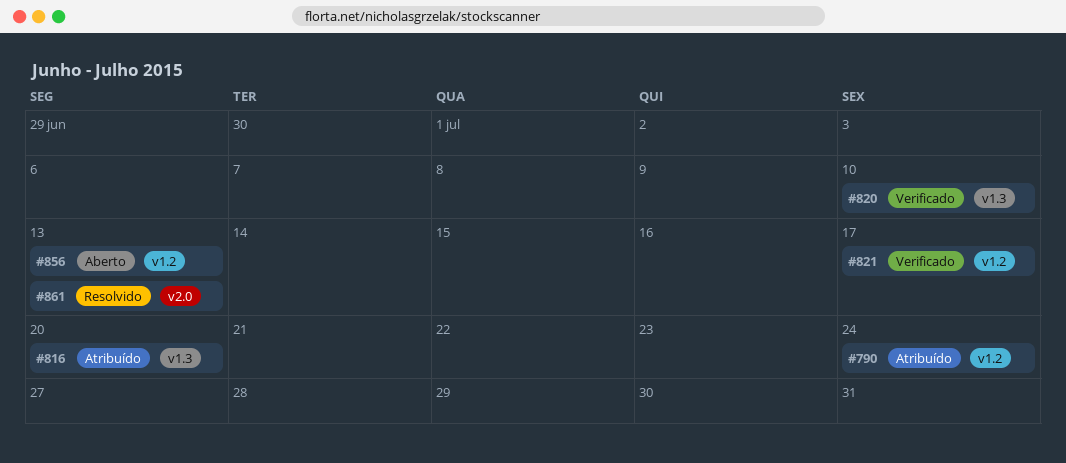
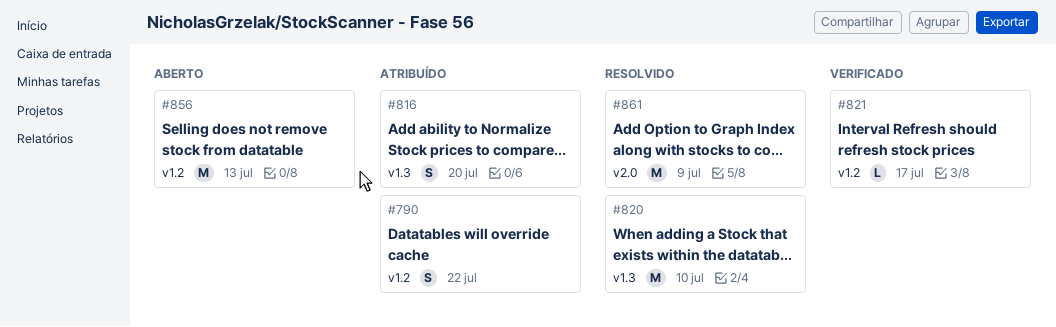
#790, due: Jul 24 -> Jul 22
#820, status: Verificado -> Resolvido
#861, due: Jul 13 -> Jul 9

